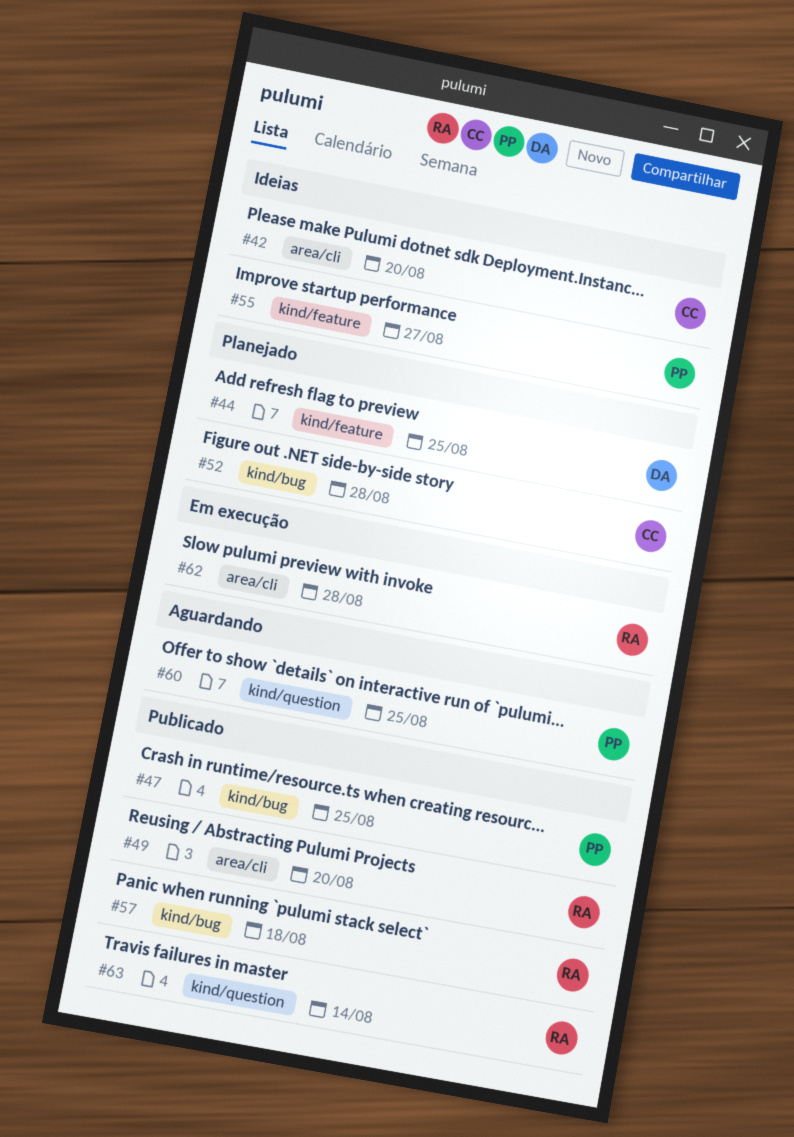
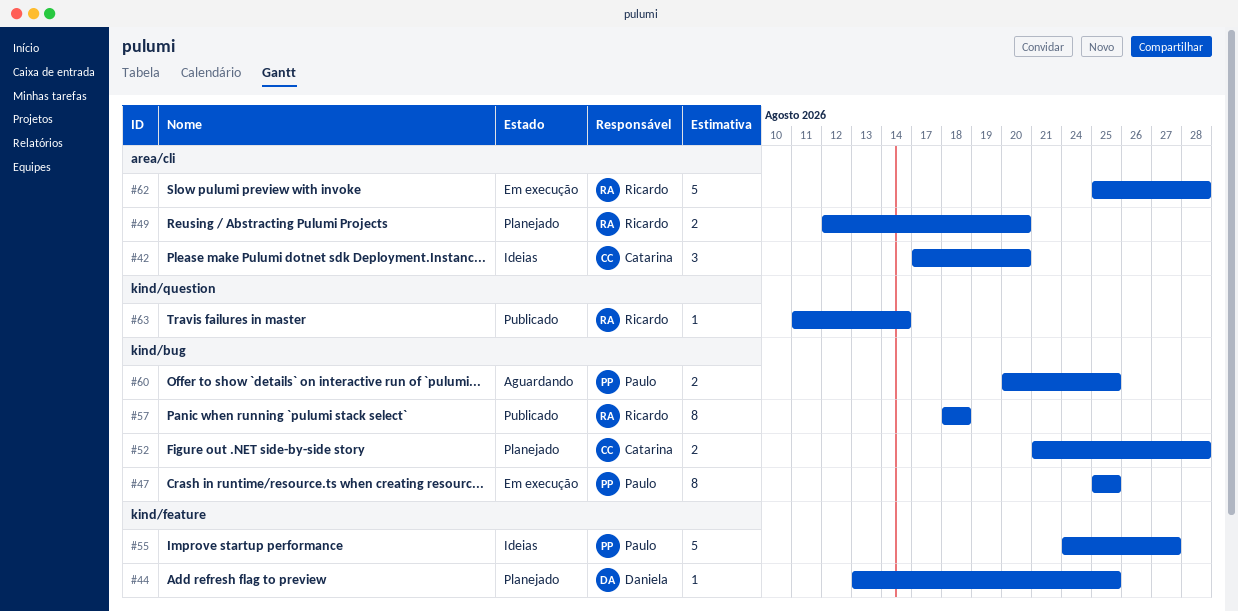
#47, status: Publicado -> Em execução
#49, status: Publicado -> Planejado
#60, label: kind/question -> kind/bug

